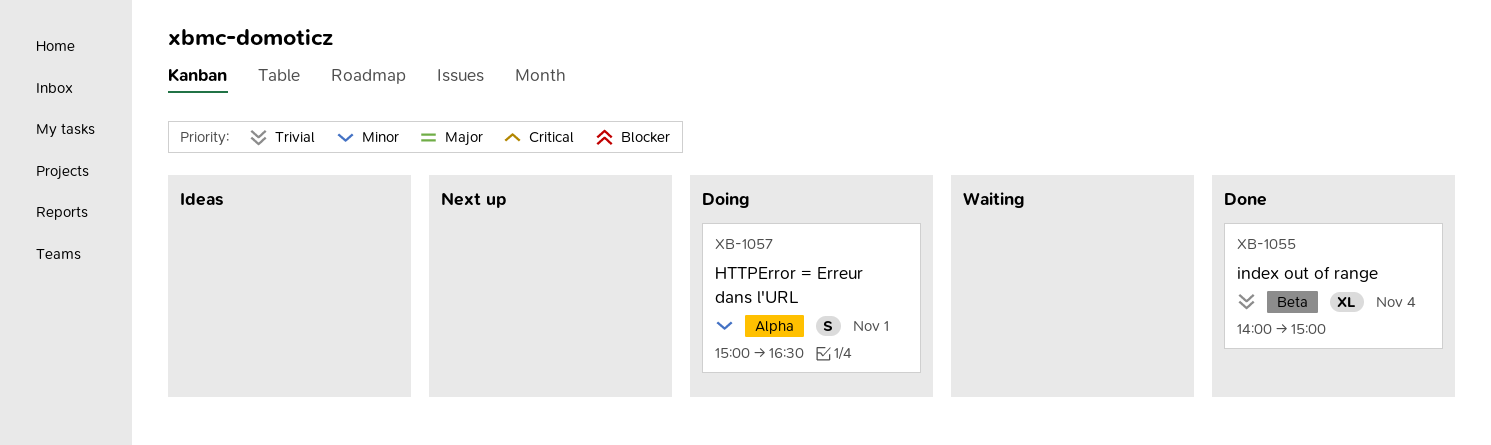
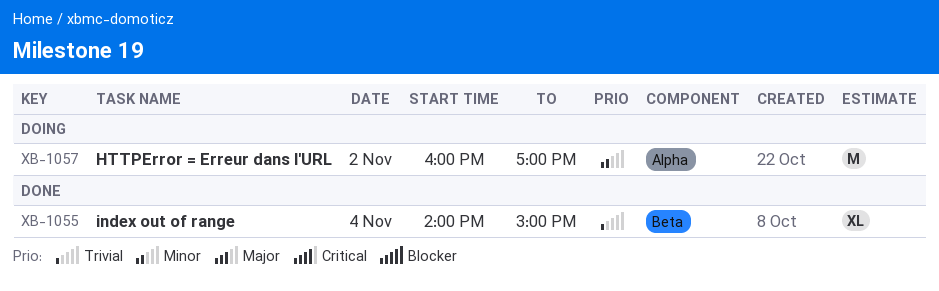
XB-1057, estimate: S -> M
XB-1057, day: Nov 1 -> Nov 2
XB-1057, begins: 15:00 -> 16:00
XB-1057, ends: 16:30 -> 17:00

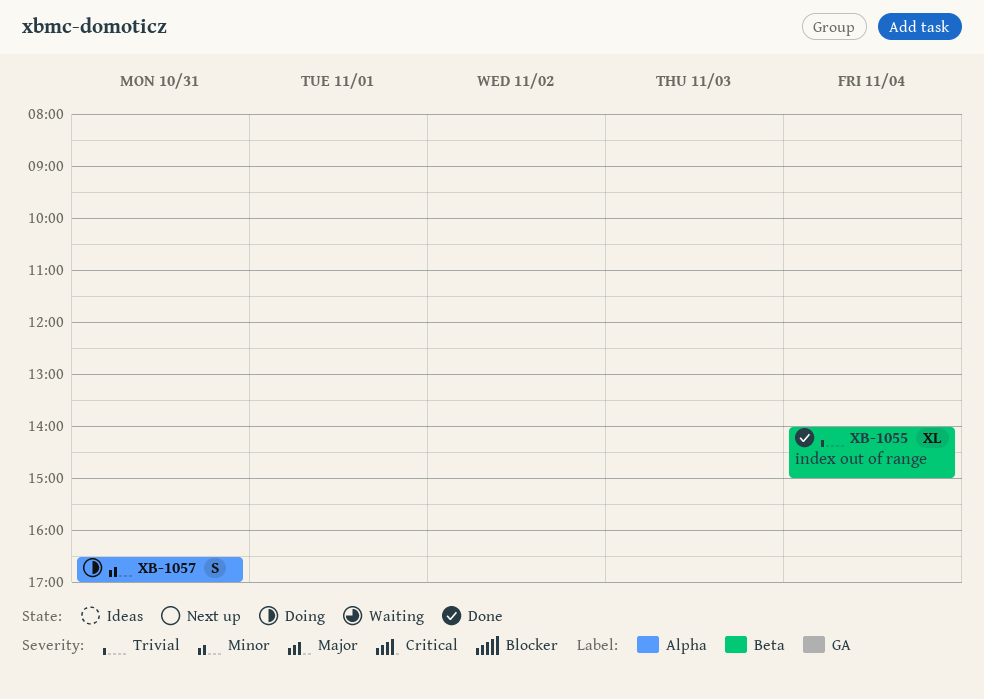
XB-1057, estimate: M -> S
XB-1057, day: Nov 2 -> Oct 31
XB-1057, begins: 16:00 -> 16:30

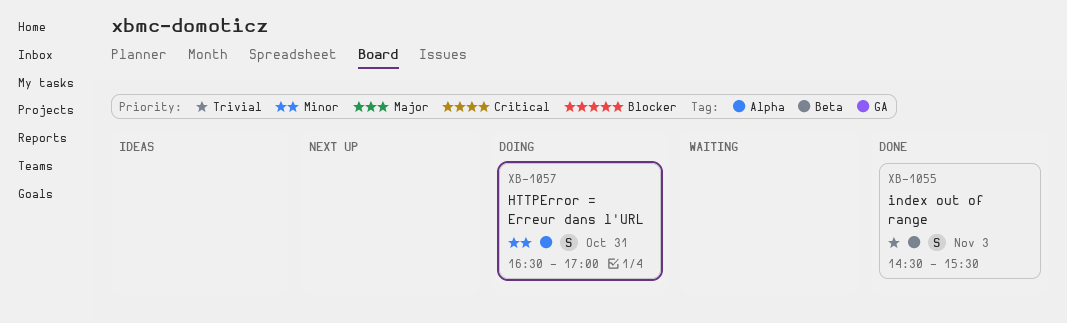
XB-1055, estimate: XL -> S
XB-1055, day: Nov 4 -> Nov 3
XB-1055, begins: 14:00 -> 14:30
XB-1055, ends: 15:00 -> 15:30

